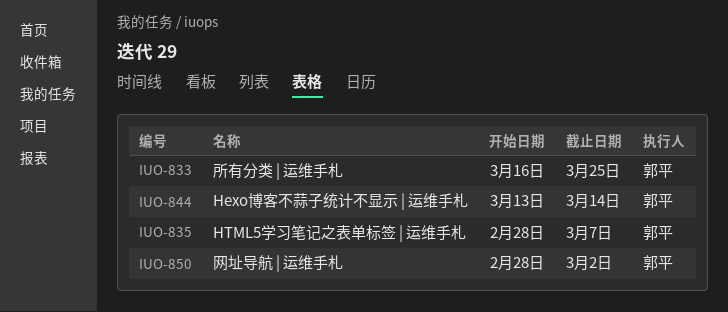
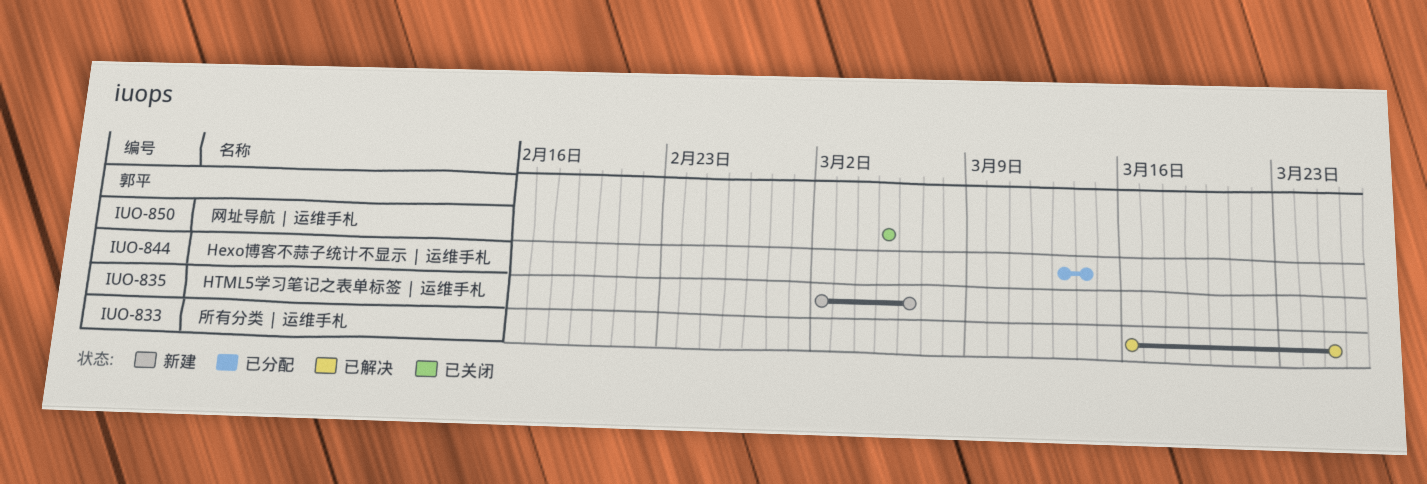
IUO-835, start: Feb 28 -> Mar 2
IUO-835, due: Mar 7 -> Mar 6
IUO-850, start: Feb 28 -> Mar 5
IUO-850, due: Mar 2 -> Mar 5

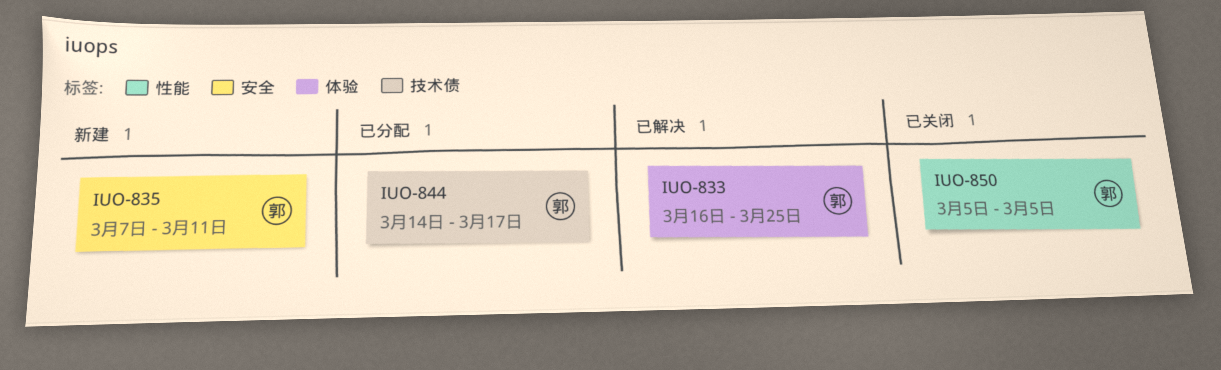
IUO-835, start: Mar 2 -> Mar 7
IUO-835, due: Mar 6 -> Mar 11
IUO-844, start: Mar 13 -> Mar 14
IUO-844, due: Mar 14 -> Mar 17

